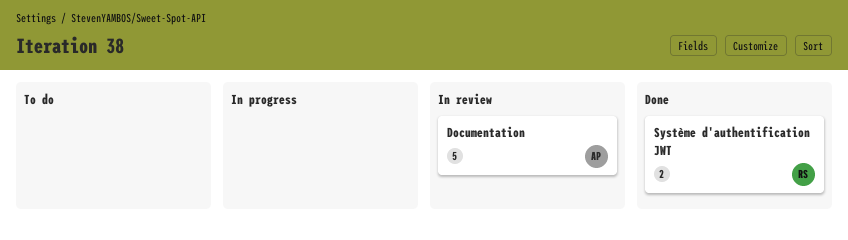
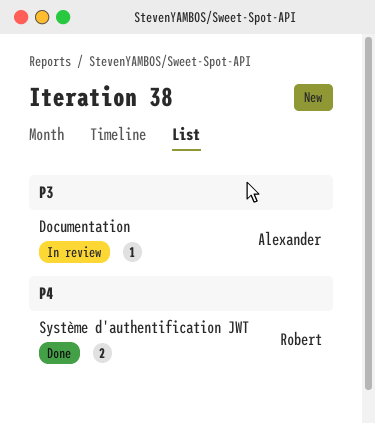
Documentation, estimate: 5 -> 1

